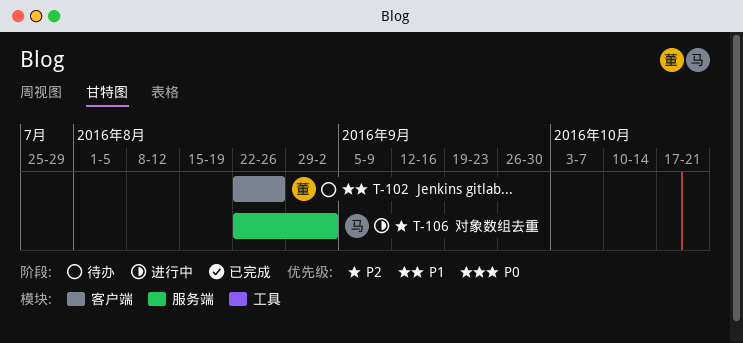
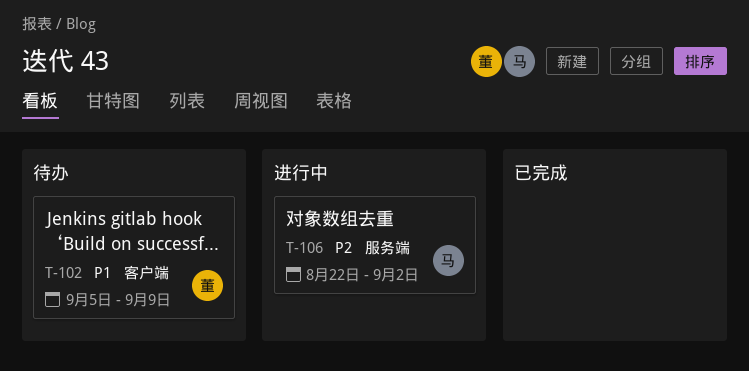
T-102, start: Aug 22 -> Sep 5
T-102, due: Aug 26 -> Sep 9

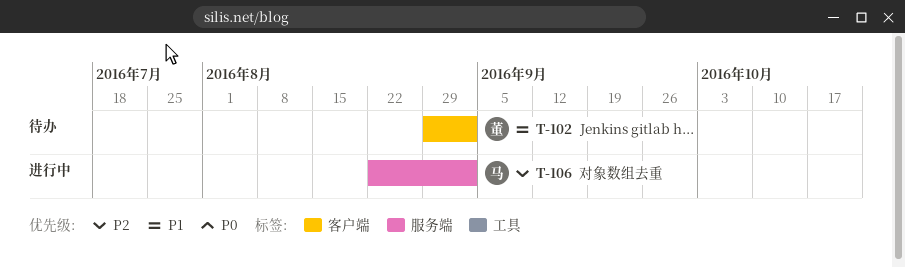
T-102, start: Sep 5 -> Aug 29
T-102, due: Sep 9 -> Sep 2

